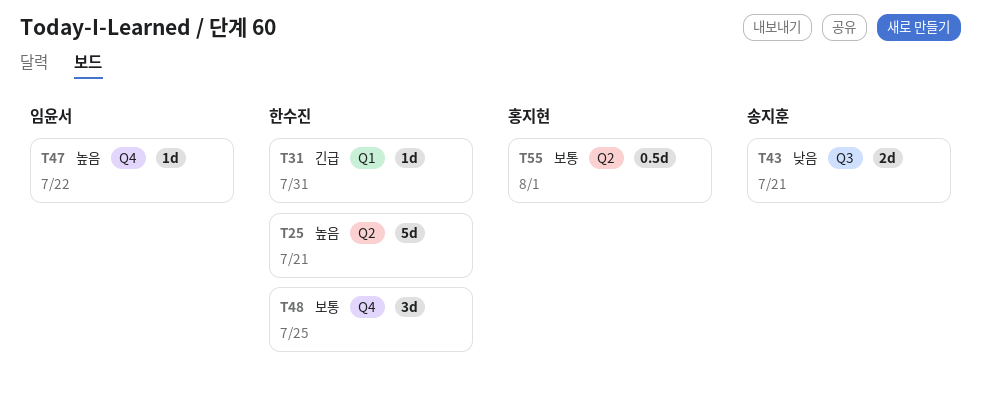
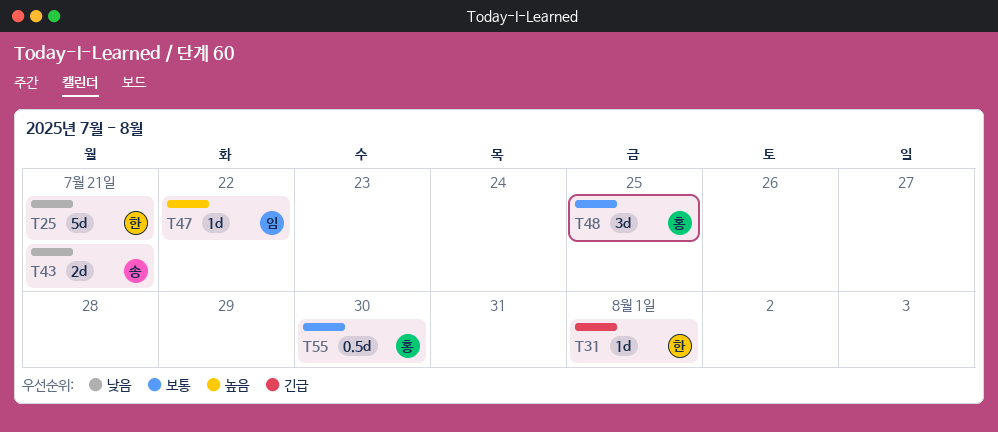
T25, priority: 높음 -> 낮음
T31, due: Jul 31 -> Aug 1
T48, owner: 한수진 -> 홍지현
T55, due: Aug 1 -> Jul 30

